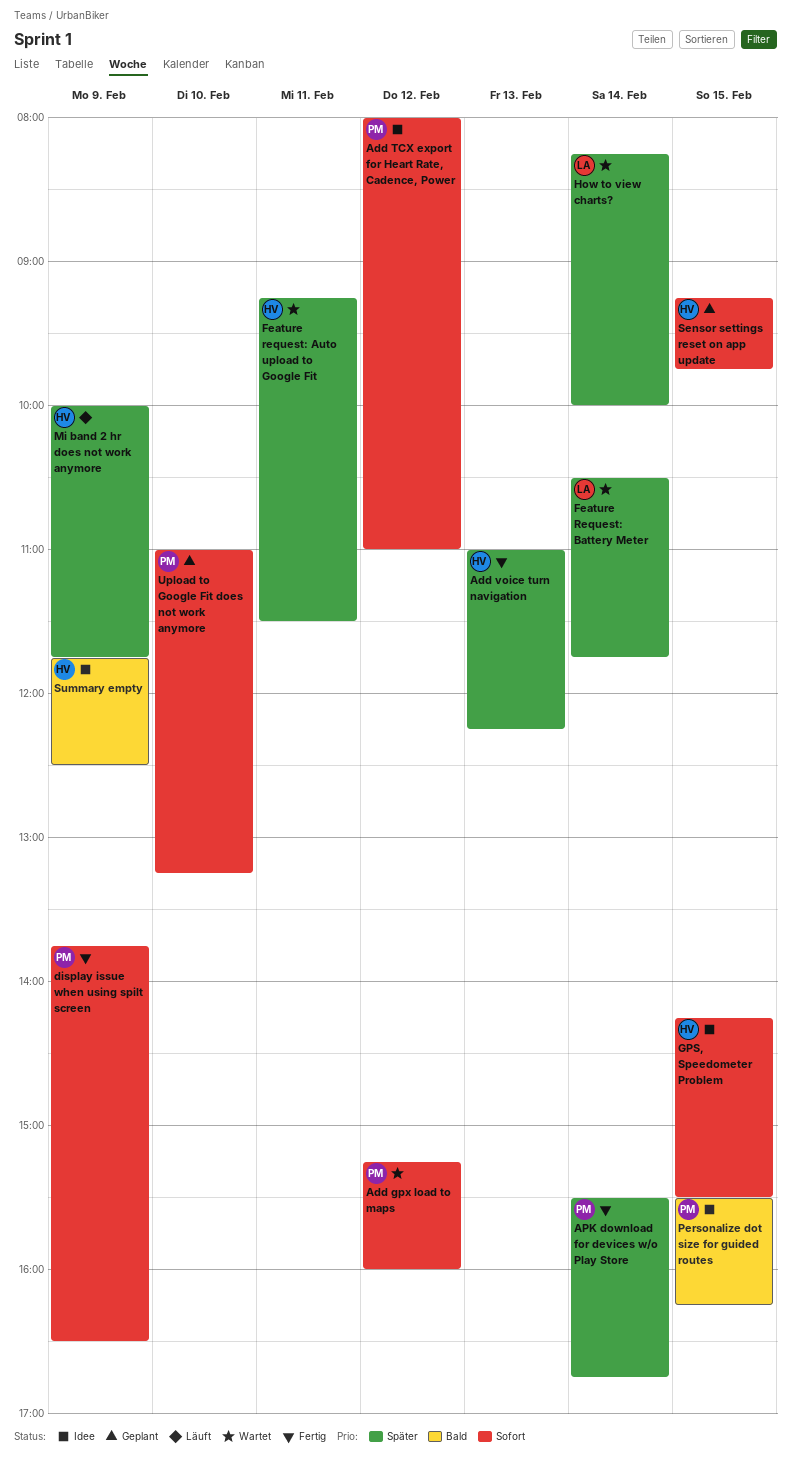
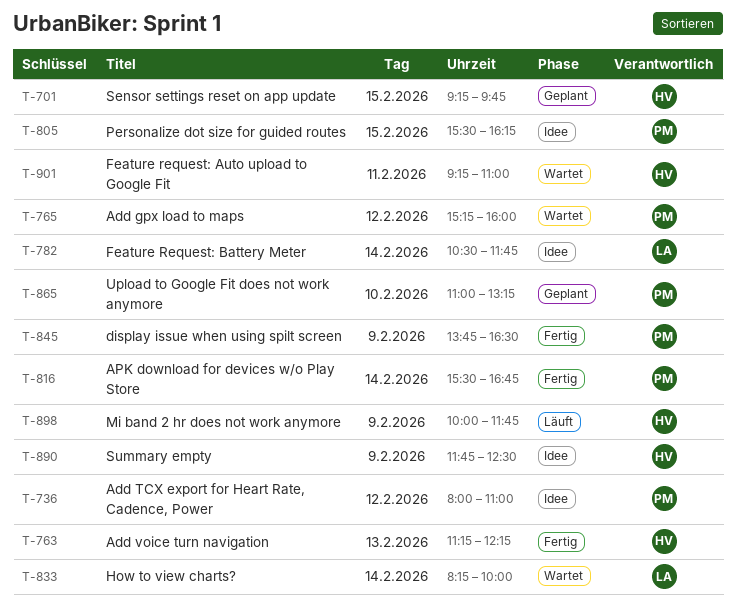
Add voice turn navigation, begins: 11:00 -> 11:15
Feature request: Auto upload to Google Fit, ends: 11:30 -> 11:00
Feature Request: Battery Meter, status: Wartet -> Idee
GPS, Speedometer Problem: present -> none

